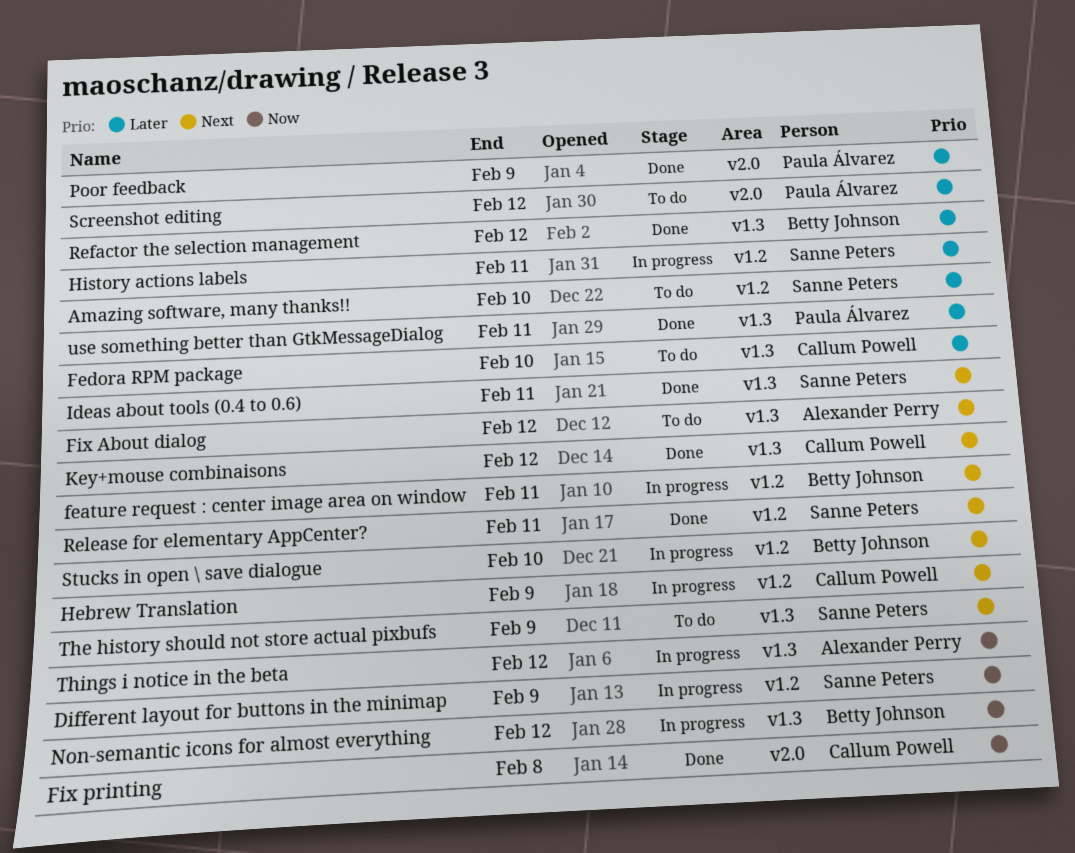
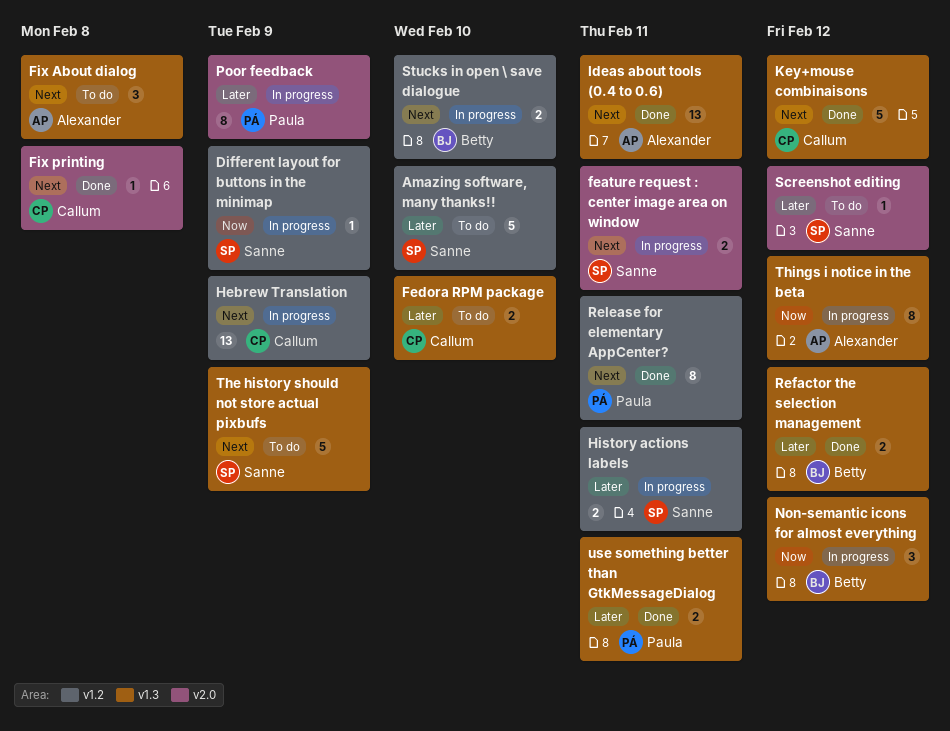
feature request : center image area on window, owner: Betty Johnson -> Sanne Peters
feature request : center image area on window, label: v1.2 -> v2.0
Fix About dialog, due: Feb 12 -> Feb 8
Fix printing, priority: Now -> Next
Ideas about tools (0.4 to 0.6), owner: Sanne Peters -> Alexander Perry
Poor feedback, status: Done -> In progress
Release for elementary AppCenter?, owner: Sanne Peters -> Paula Álvarez
Screenshot editing, owner: Paula Álvarez -> Sanne Peters

